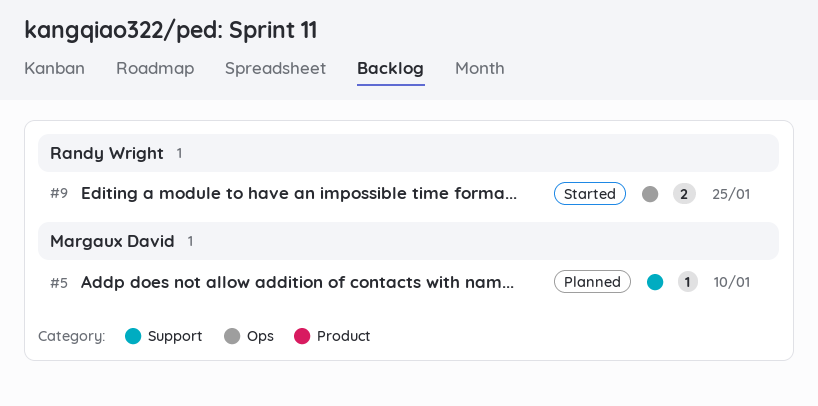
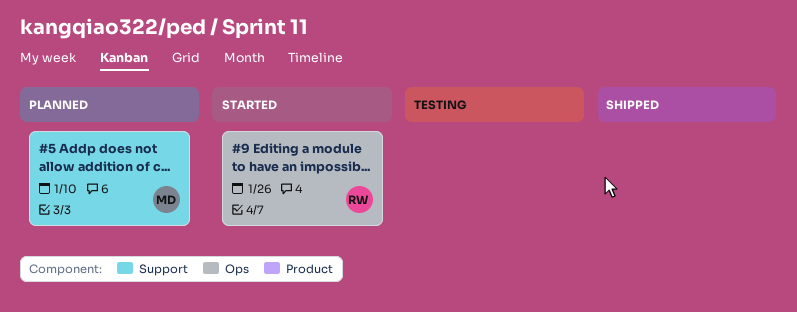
#9, due: Jan 25 -> Jan 26

